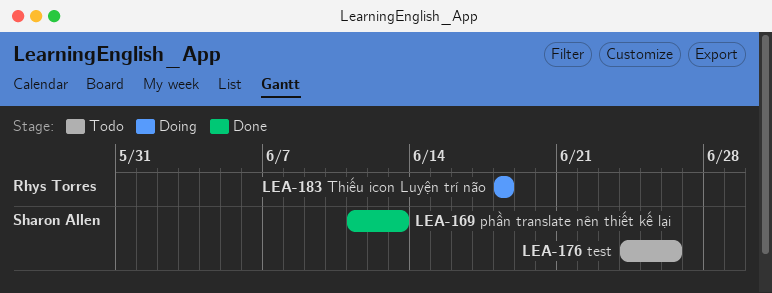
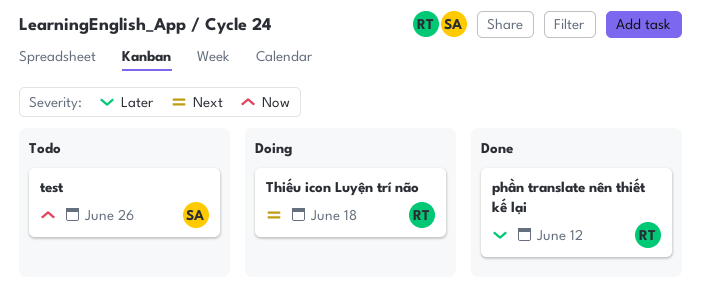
phần translate nên thiết kế lại, owner: Sharon Allen -> Rhys Torres
phần translate nên thiết kế lại, due: Jun 13 -> Jun 12

